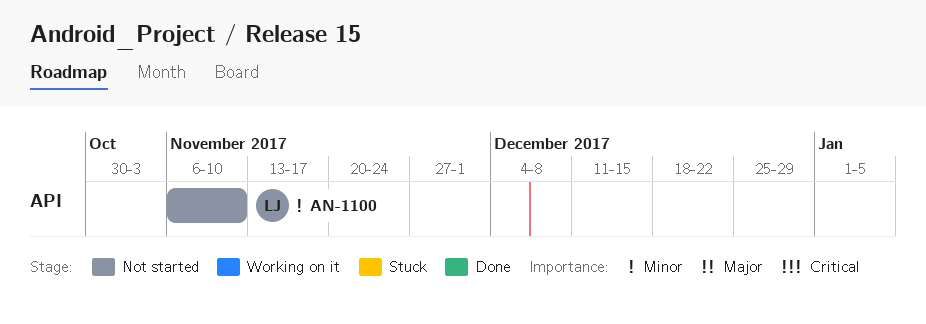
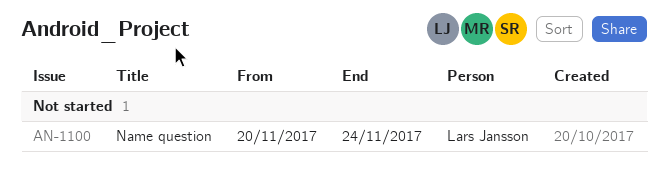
AN-1100, start: Nov 6 -> Nov 20
AN-1100, due: Nov 10 -> Nov 24

